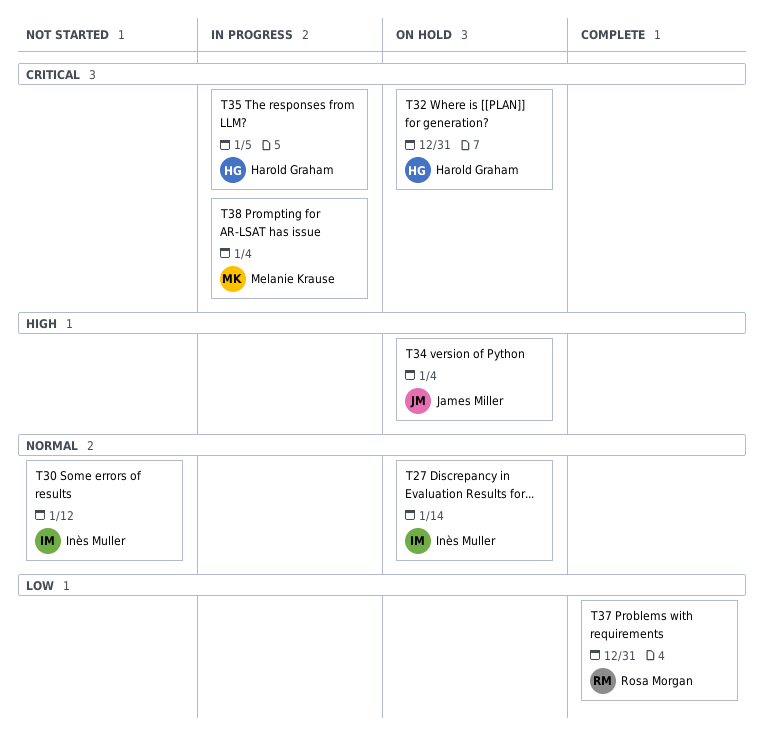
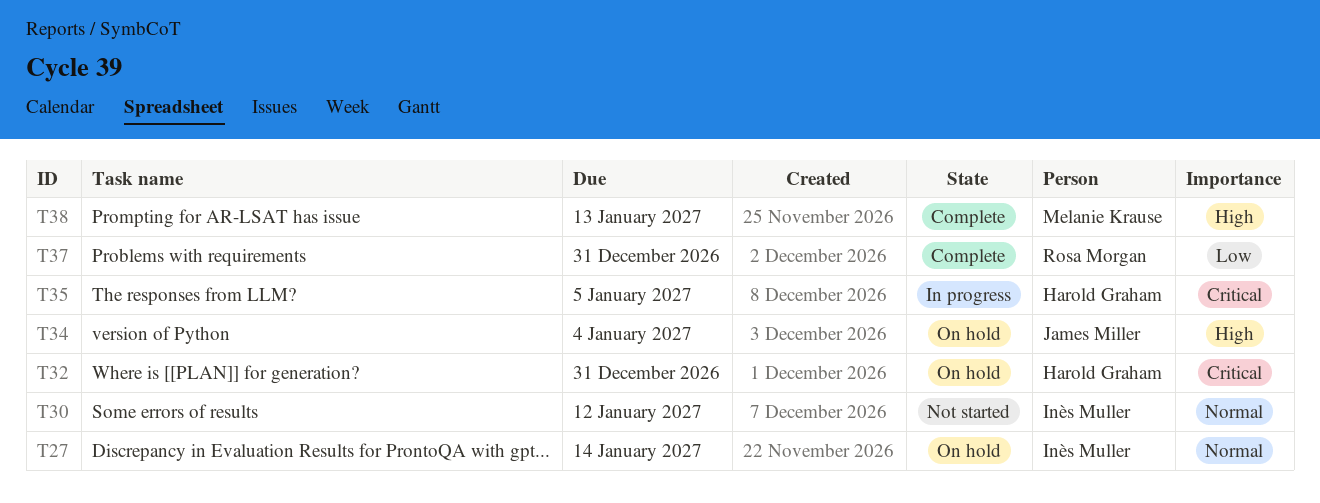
T38, status: In progress -> Complete
T38, priority: Critical -> High
T38, due: Jan 4 -> Jan 13

